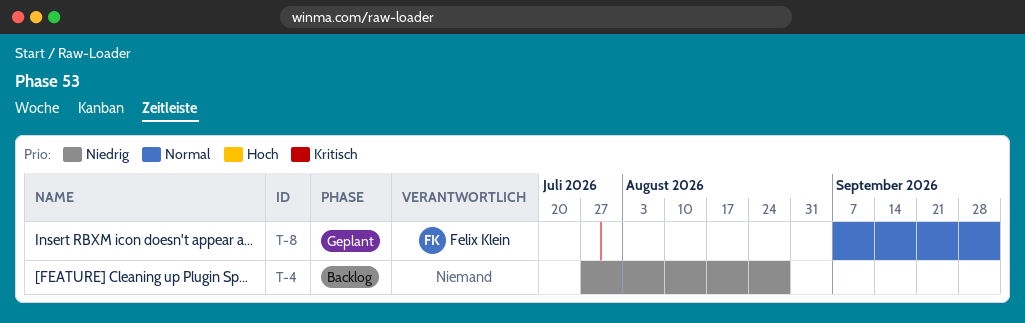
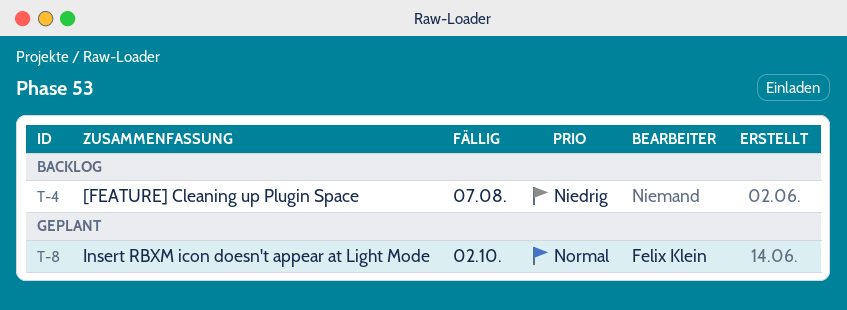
T-4, due: Aug 28 -> Aug 7

